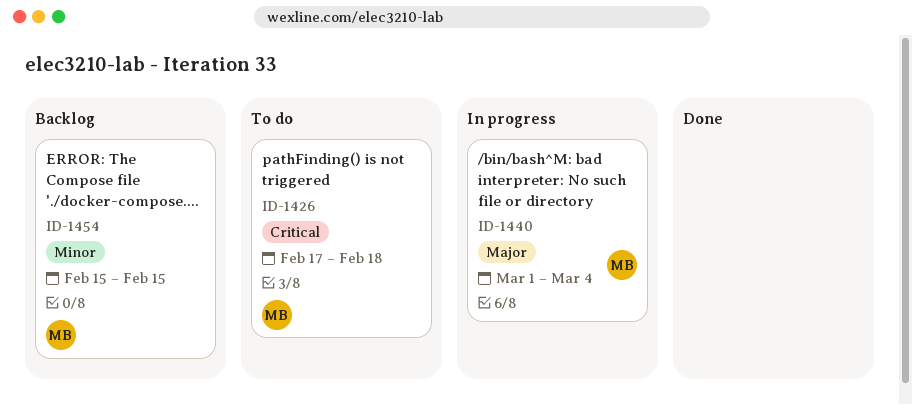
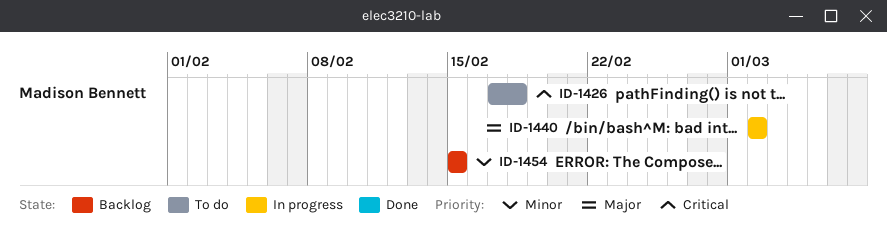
ID-1440, start: Mar 1 -> Mar 2
ID-1440, due: Mar 4 -> Mar 2

